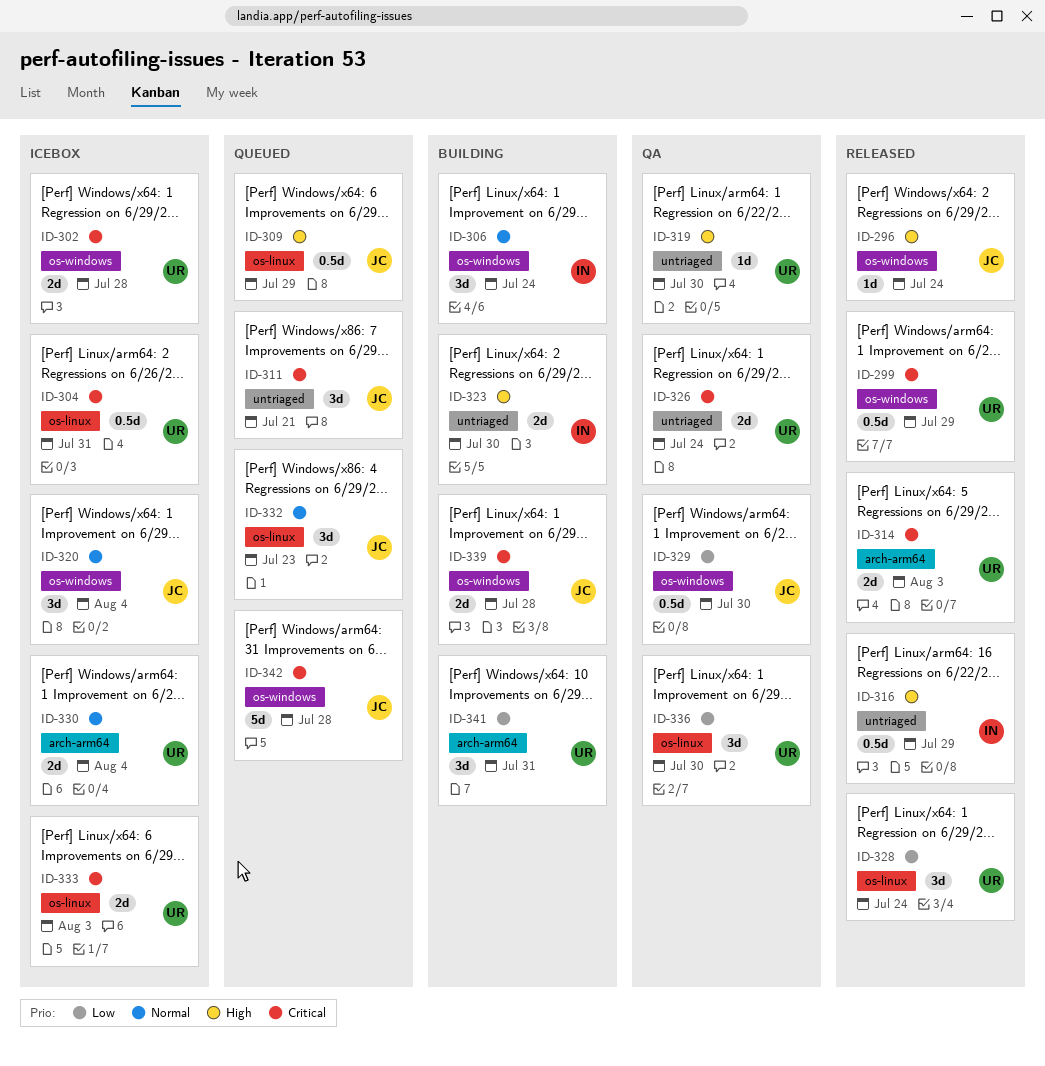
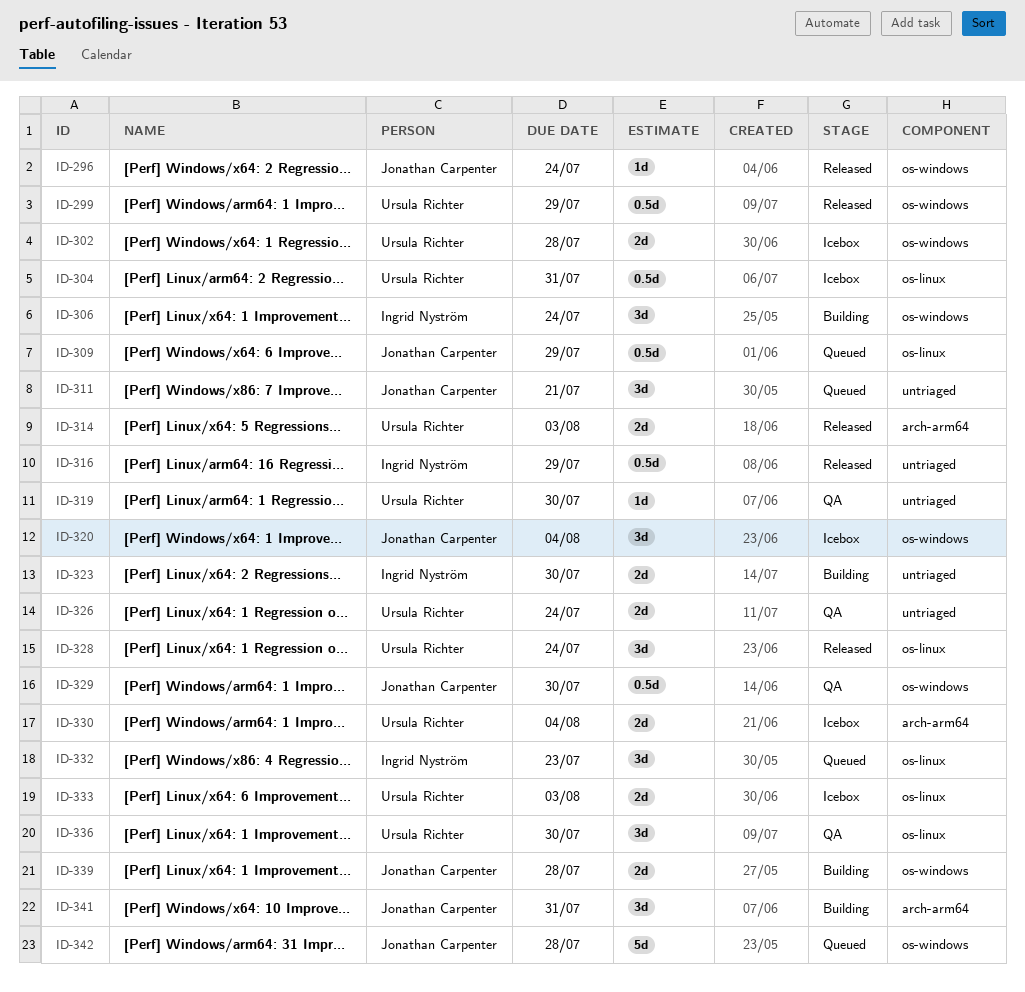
ID-332, owner: Jonathan Carpenter -> Ingrid Nyström
ID-341, owner: Ursula Richter -> Jonathan Carpenter

